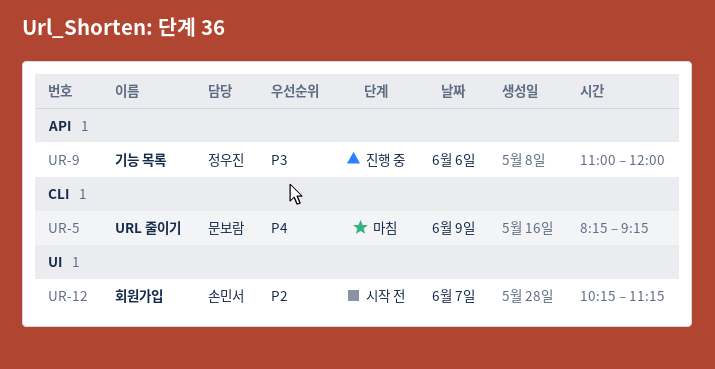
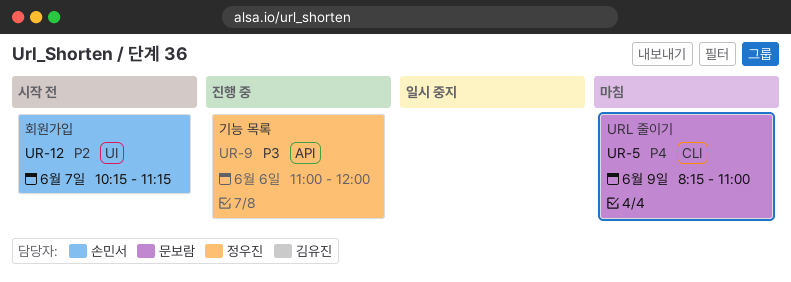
UR-5, ends: 09:15 -> 11:00

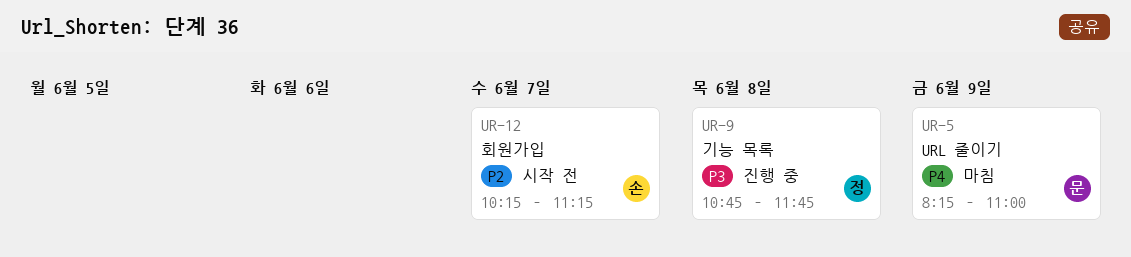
UR-9, day: Jun 6 -> Jun 8
UR-9, begins: 11:00 -> 10:45
UR-9, ends: 12:00 -> 11:45

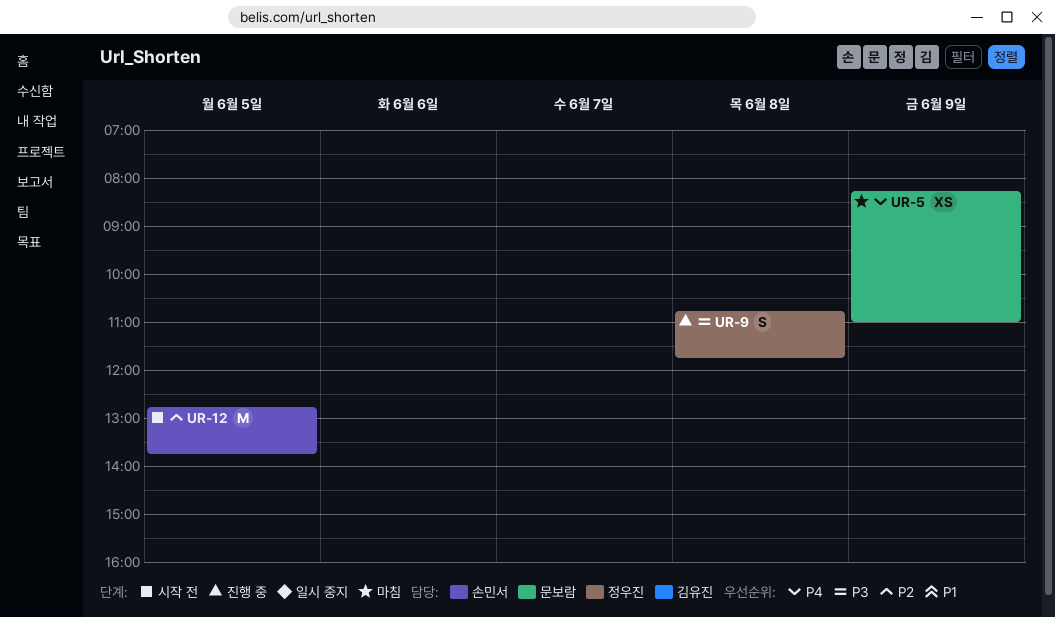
UR-12, day: Jun 7 -> Jun 5
UR-12, begins: 10:15 -> 12:45
UR-12, ends: 11:15 -> 13:45

